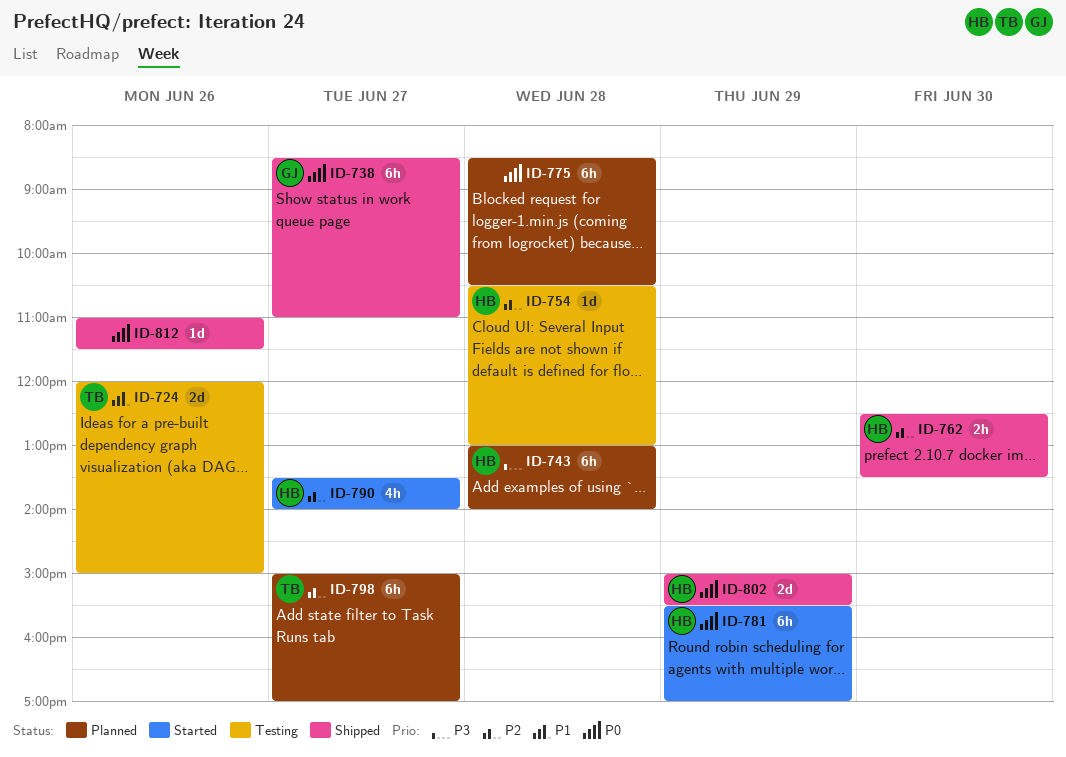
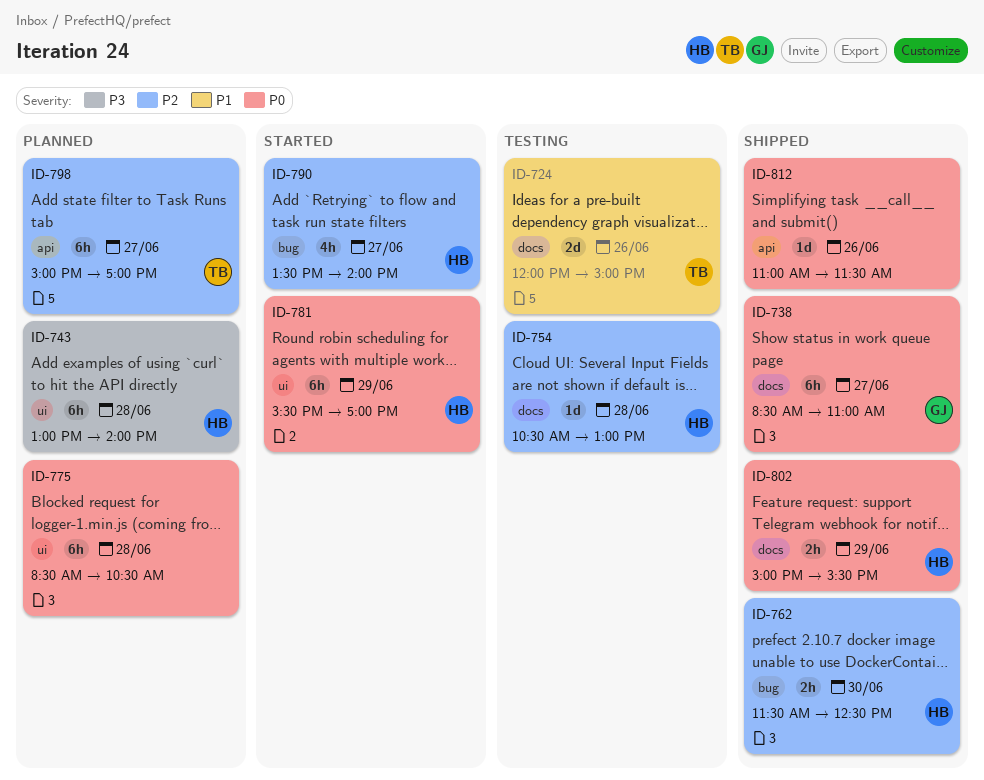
ID-762, begins: 12:30 -> 11:30
ID-762, ends: 13:30 -> 12:30
ID-802, estimate: 2d -> 2h

